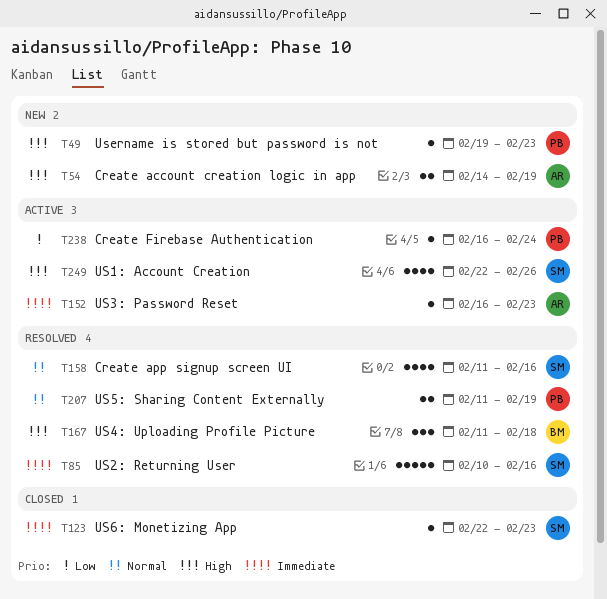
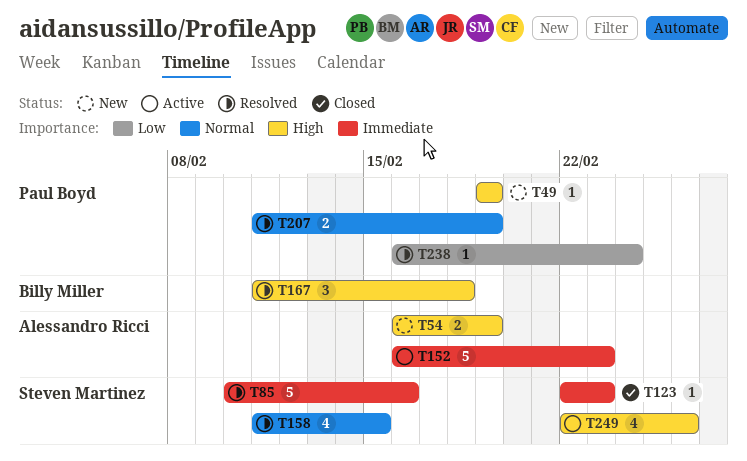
T49, due: Feb 23 -> Feb 19
T54, start: Feb 14 -> Feb 16
T152, estimate: 1 -> 5
T158, due: Feb 16 -> Feb 15
T238, status: Active -> Resolved

